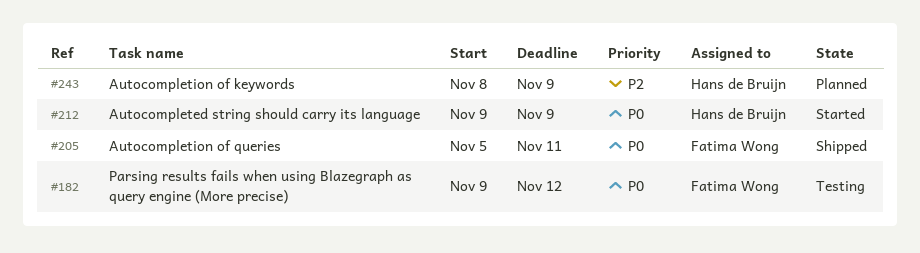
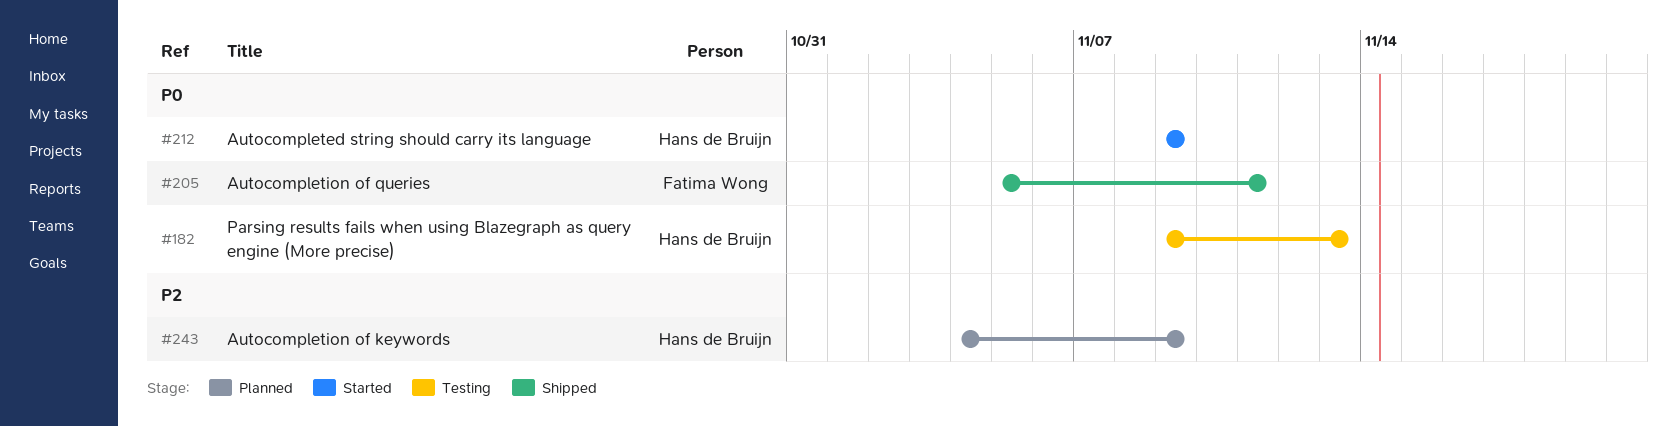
#182, owner: Fatima Wong -> Hans de Bruijn
#182, due: Nov 12 -> Nov 13
#243, start: Nov 8 -> Nov 4

